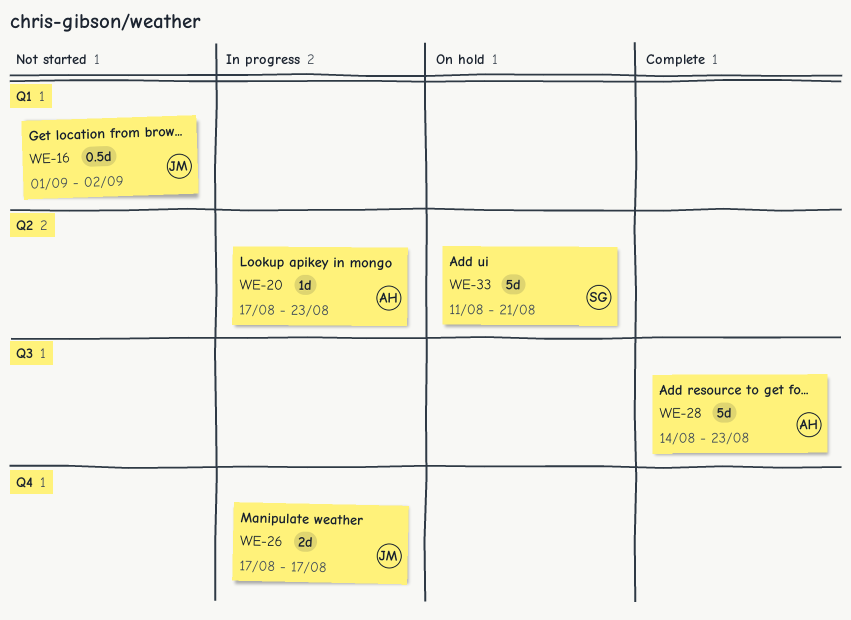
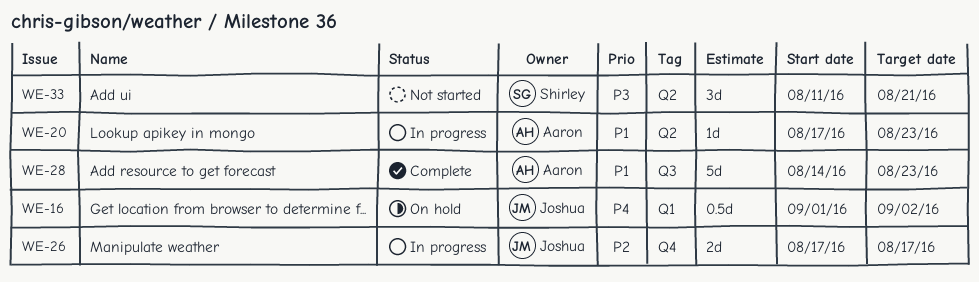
WE-16, status: Not started -> On hold
WE-33, status: On hold -> Not started
WE-33, estimate: 5d -> 3d

